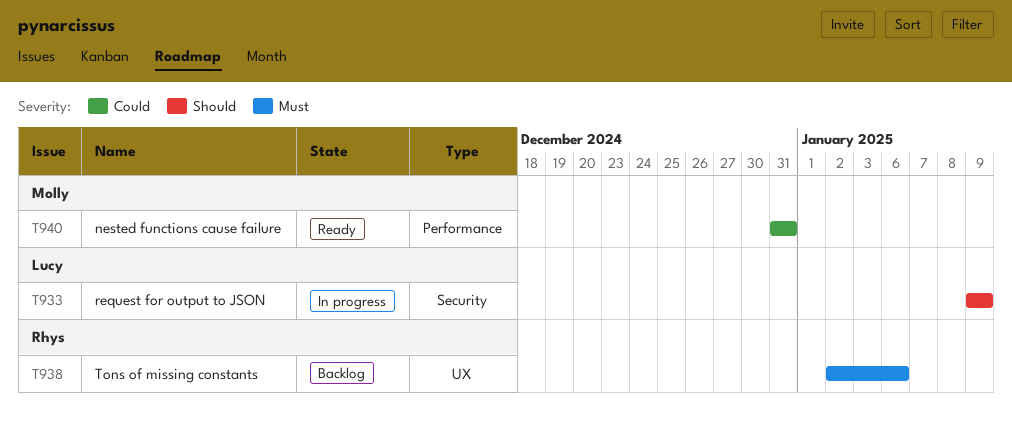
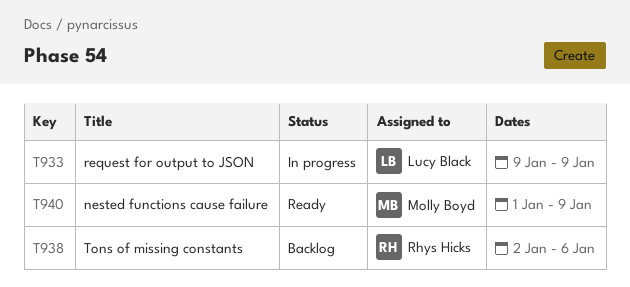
T940, start: Dec 31 -> Jan 1
T940, due: Dec 31 -> Jan 9

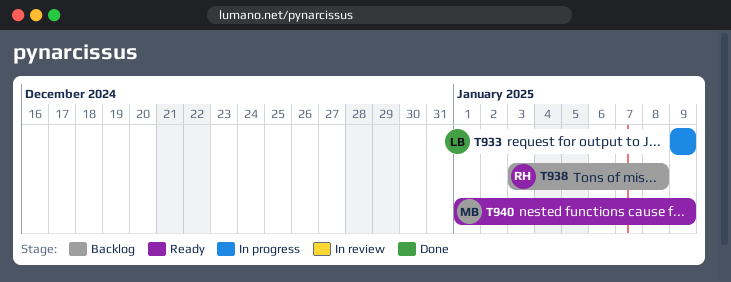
T938, start: Jan 2 -> Jan 3
T938, due: Jan 6 -> Jan 8

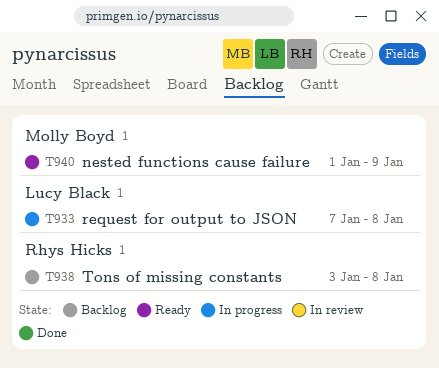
T933, start: Jan 9 -> Jan 7
T933, due: Jan 9 -> Jan 8

